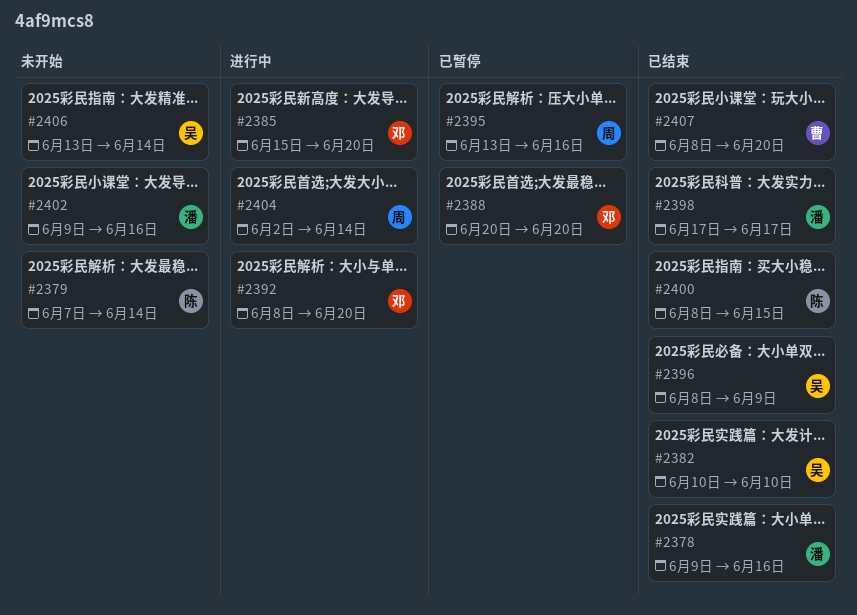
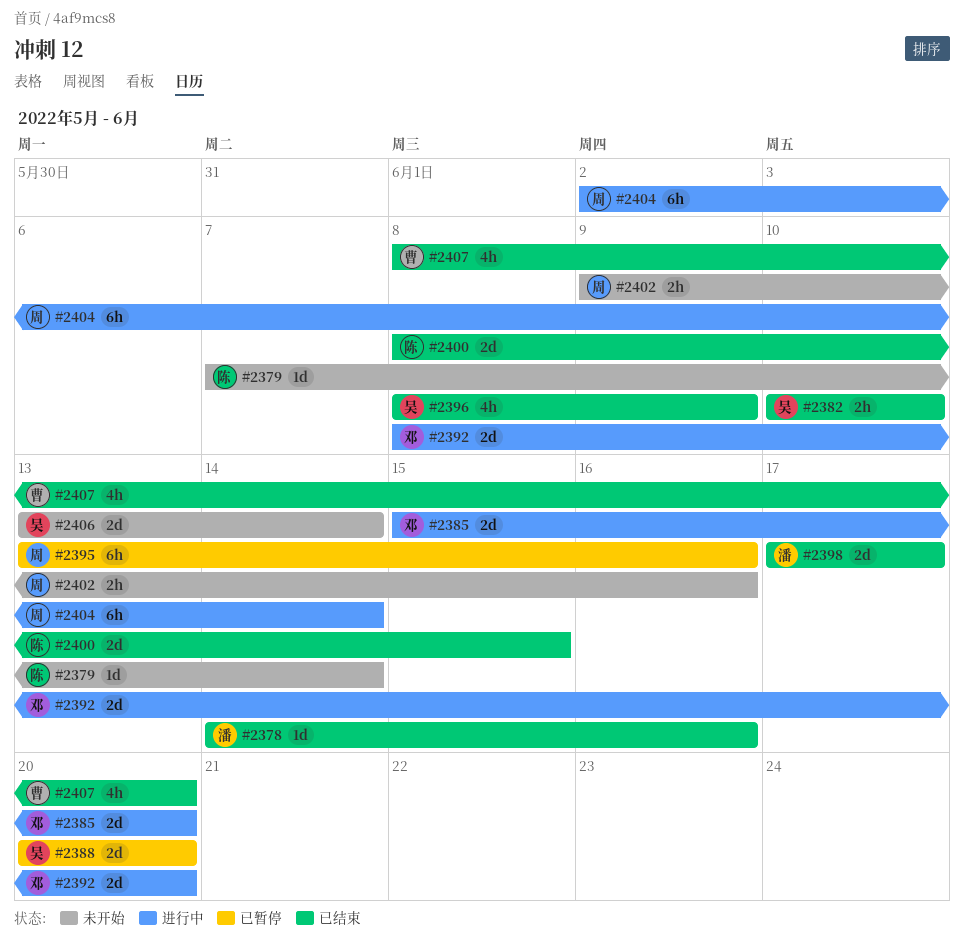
#2378, start: Jun 9 -> Jun 14
#2388, owner: 邓 -> 吴
#2402, owner: 潘 -> 周

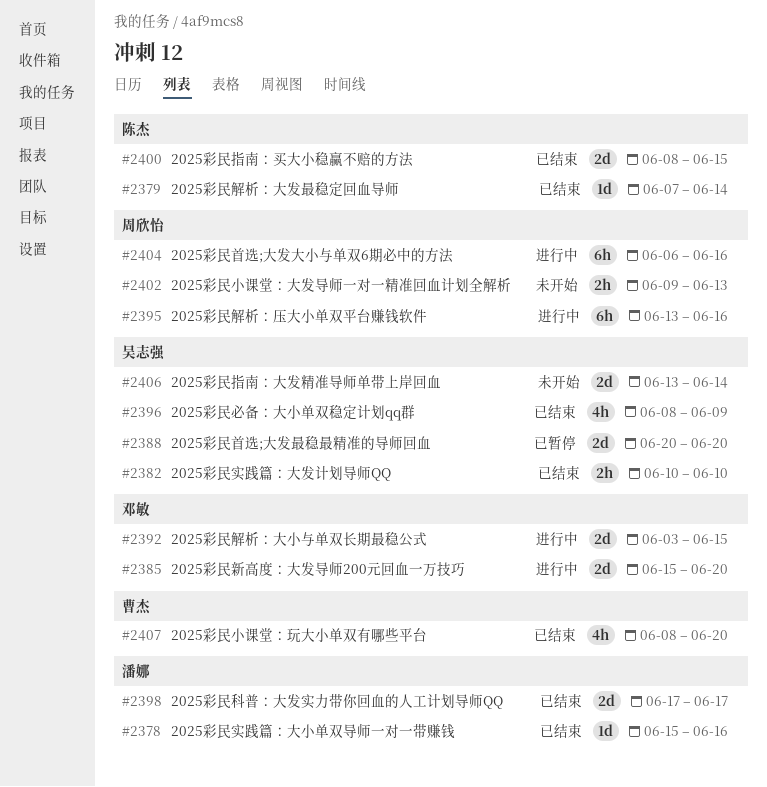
#2378, start: Jun 14 -> Jun 15
#2379, status: 未开始 -> 已结束
#2392, start: Jun 8 -> Jun 3
#2392, due: Jun 20 -> Jun 15
#2395, status: 已暂停 -> 进行中
#2402, due: Jun 16 -> Jun 13
#2404, start: Jun 2 -> Jun 6
#2404, due: Jun 14 -> Jun 16

